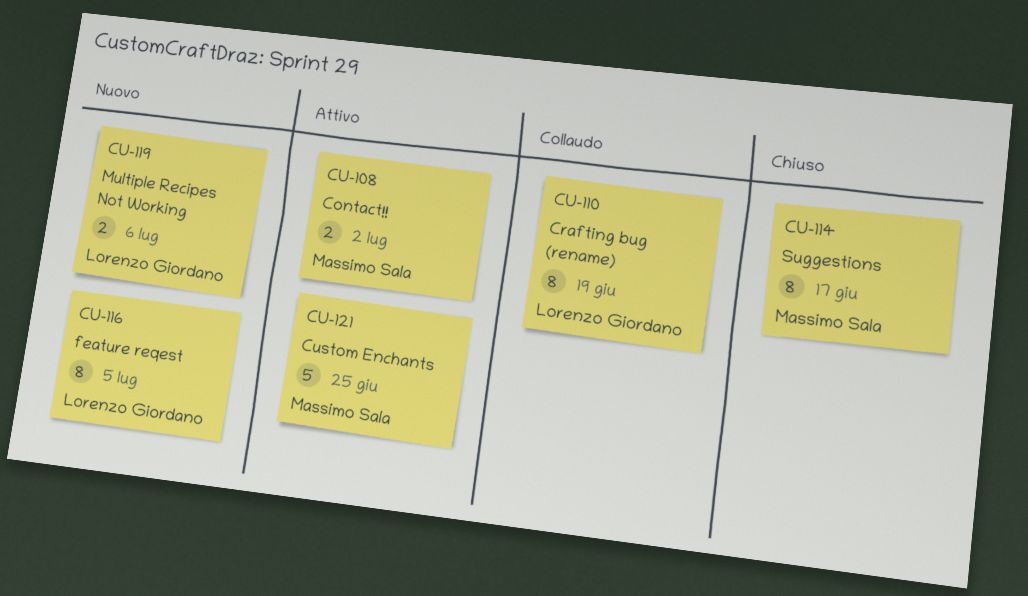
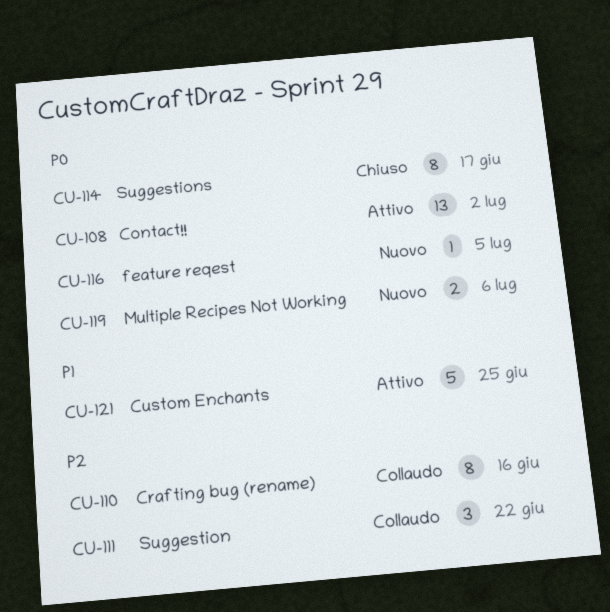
CU-108, estimate: 2 -> 13
CU-110, due: Jun 19 -> Jun 16
CU-111: none -> present
CU-116, estimate: 8 -> 1

